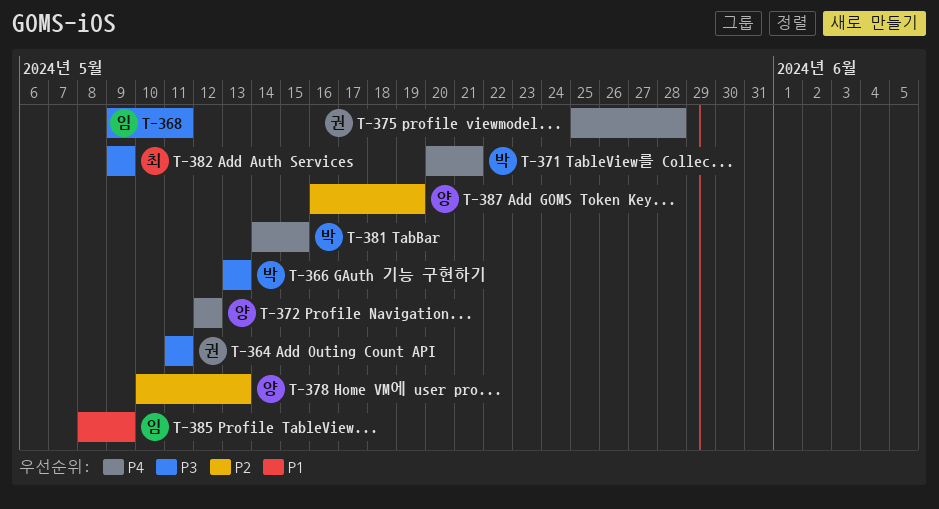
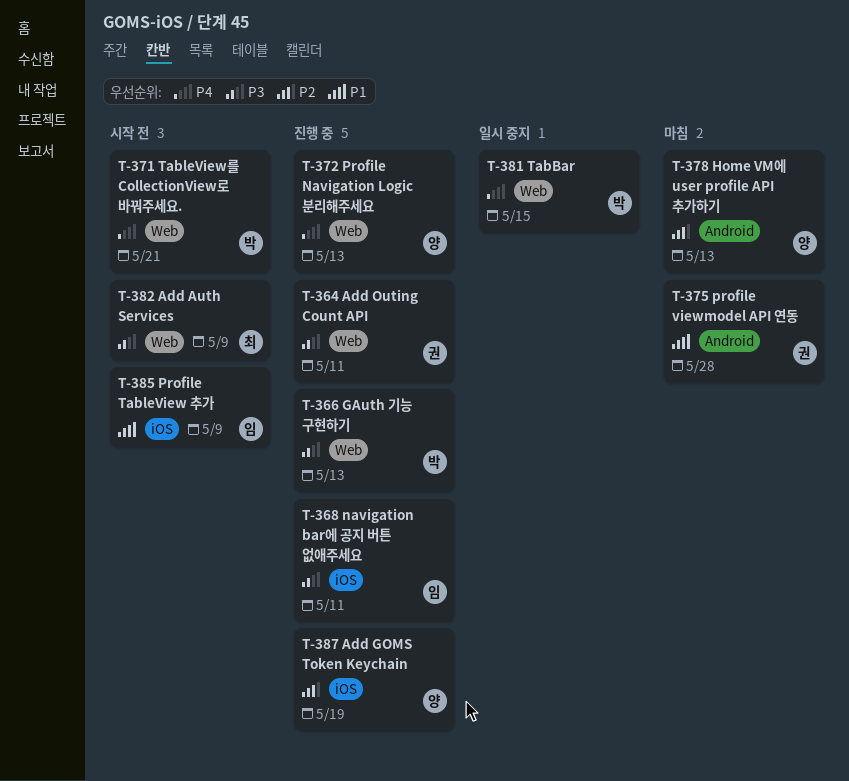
T-372, due: May 12 -> May 13
T-375, priority: P4 -> P1

